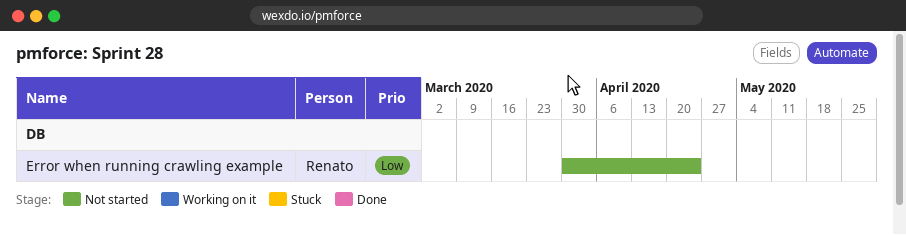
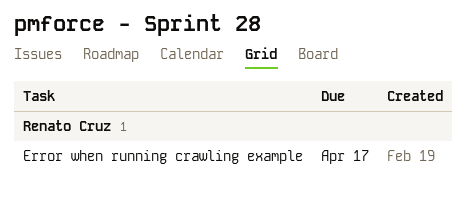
Error when running crawling example, due: Apr 24 -> Apr 17

